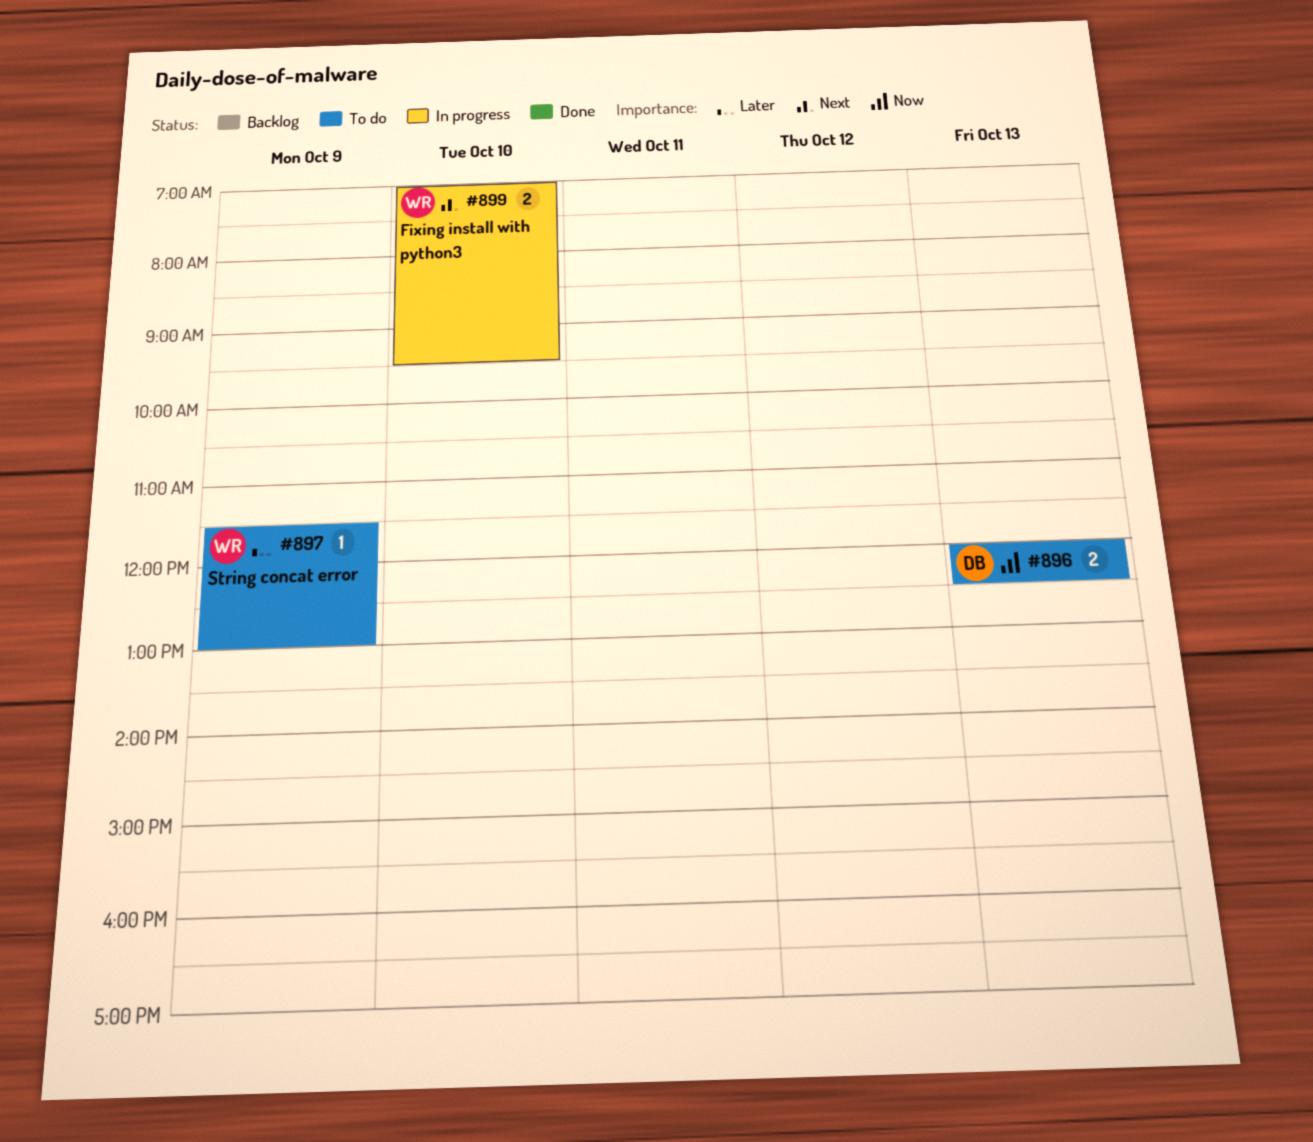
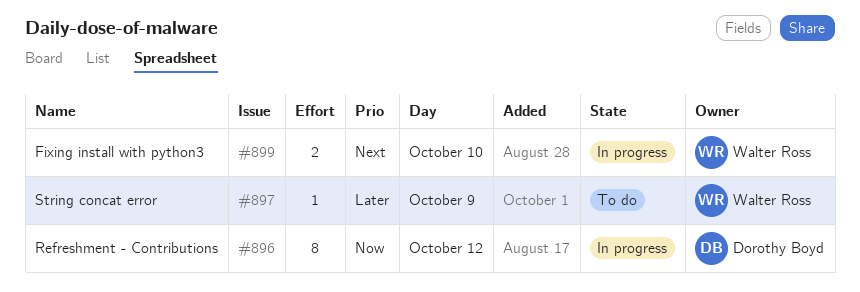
#896, status: To do -> In progress
#896, estimate: 2 -> 8
#896, day: Oct 13 -> Oct 12

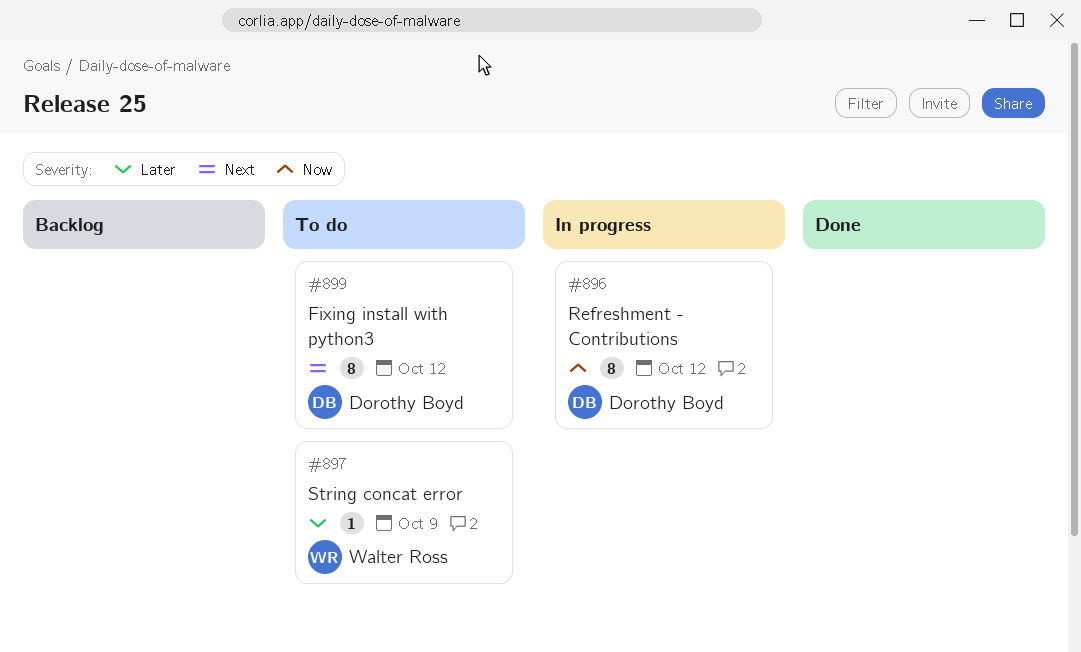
#899, status: In progress -> To do
#899, owner: Walter Ross -> Dorothy Boyd
#899, estimate: 2 -> 8
#899, day: Oct 10 -> Oct 12

